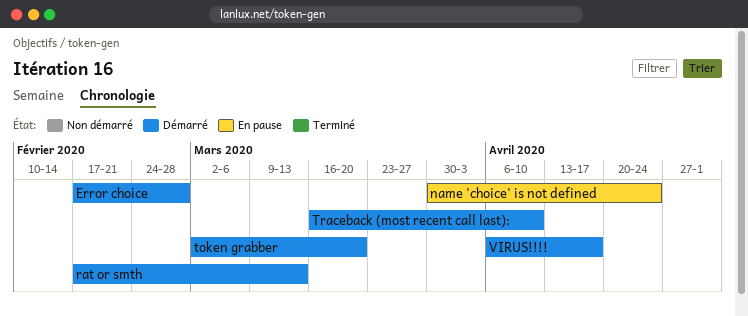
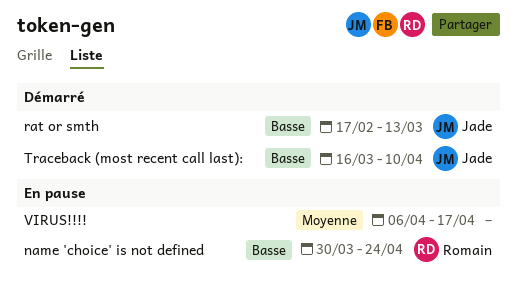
Error choice: present -> none
token grabber: present -> none
VIRUS!!!!, status: Démarré -> En pause

